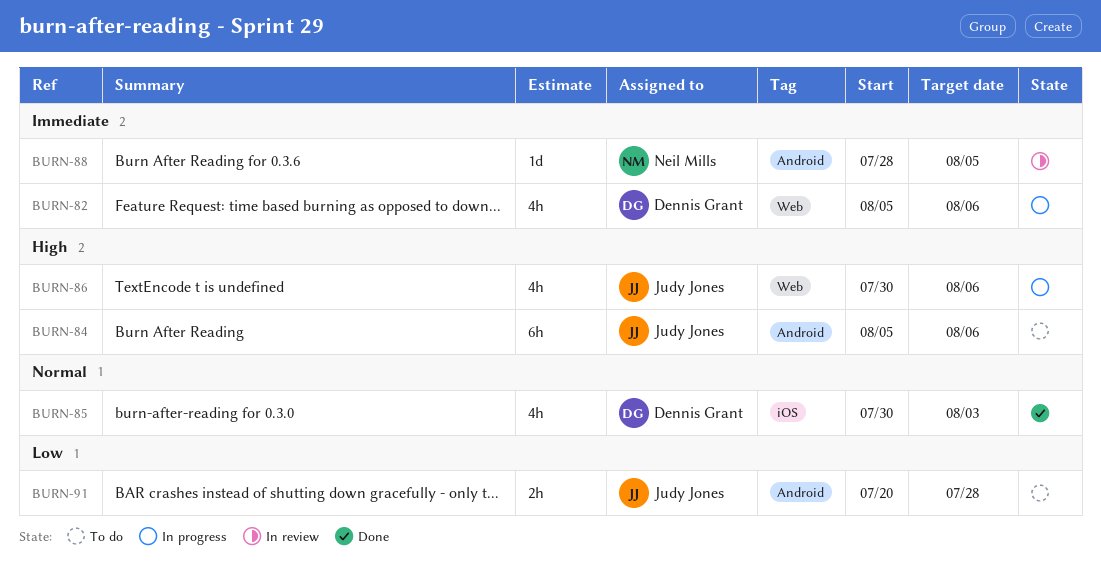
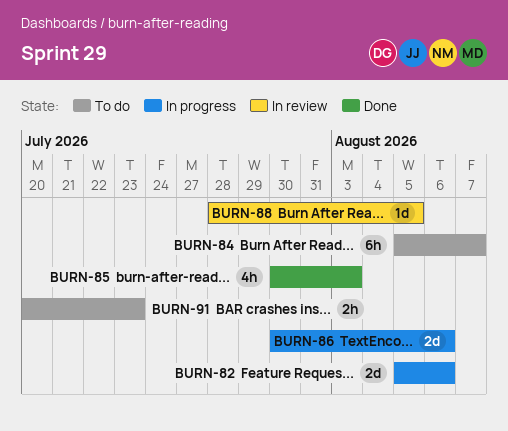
BURN-82, estimate: 4h -> 2d
BURN-84, due: Aug 6 -> Aug 7
BURN-86, estimate: 4h -> 2d
BURN-91, due: Jul 28 -> Jul 23

